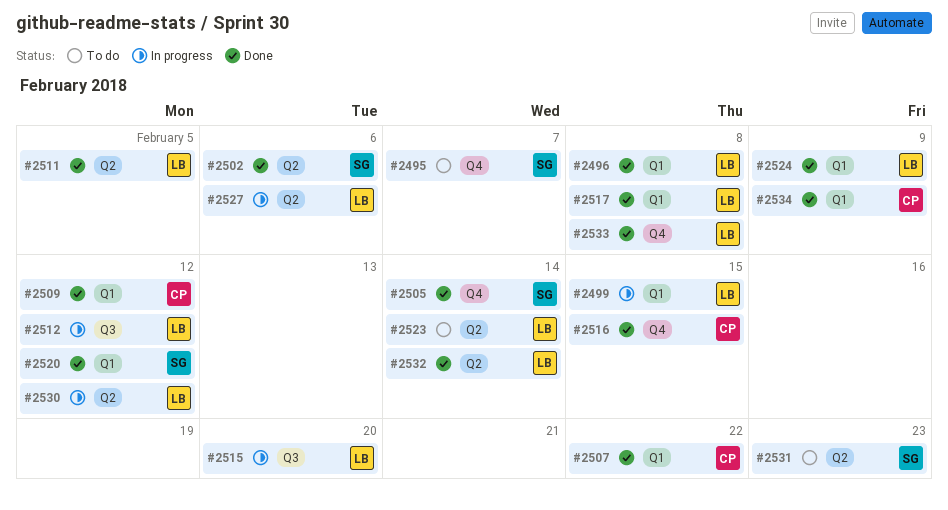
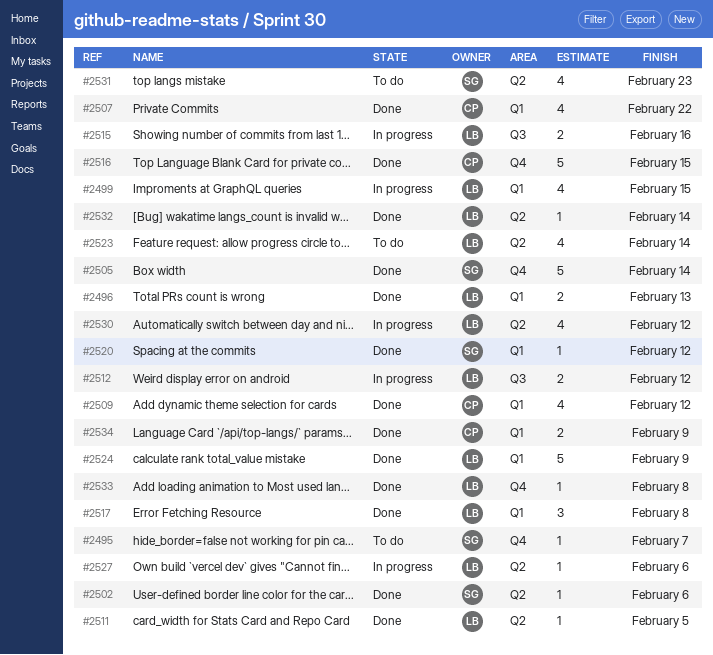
#2496, due: Feb 8 -> Feb 13
#2515, due: Feb 20 -> Feb 16

